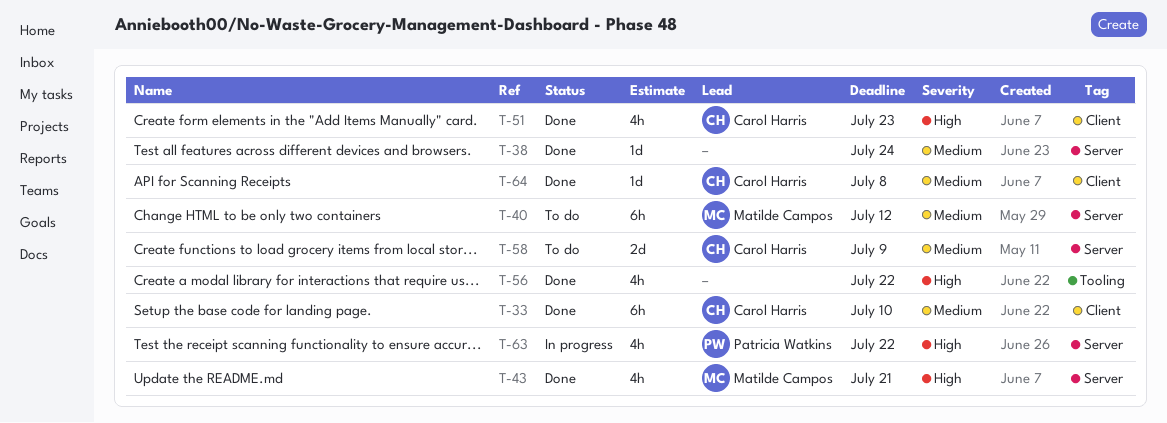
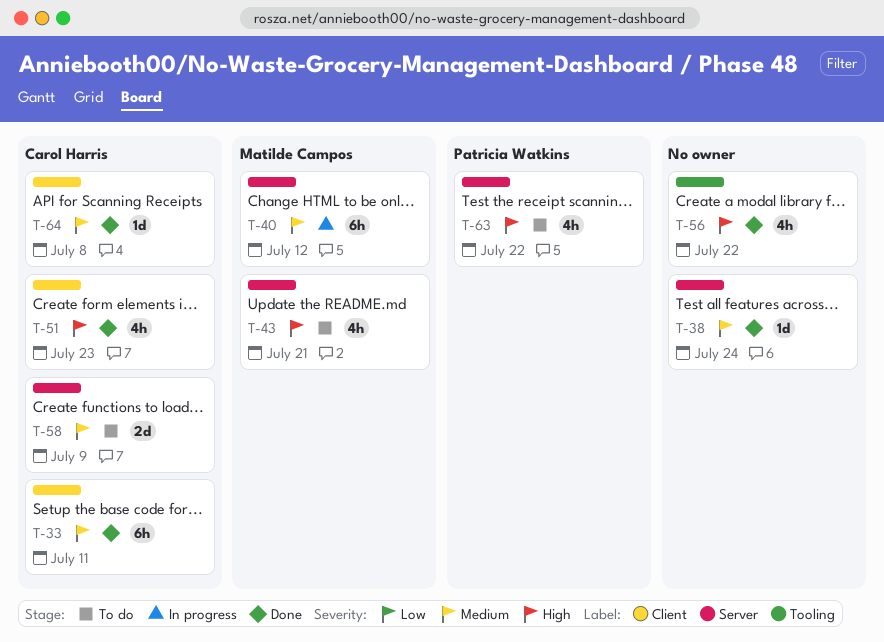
T-33, due: Jul 10 -> Jul 11
T-40, status: To do -> In progress
T-43, status: Done -> To do
T-63, status: In progress -> To do

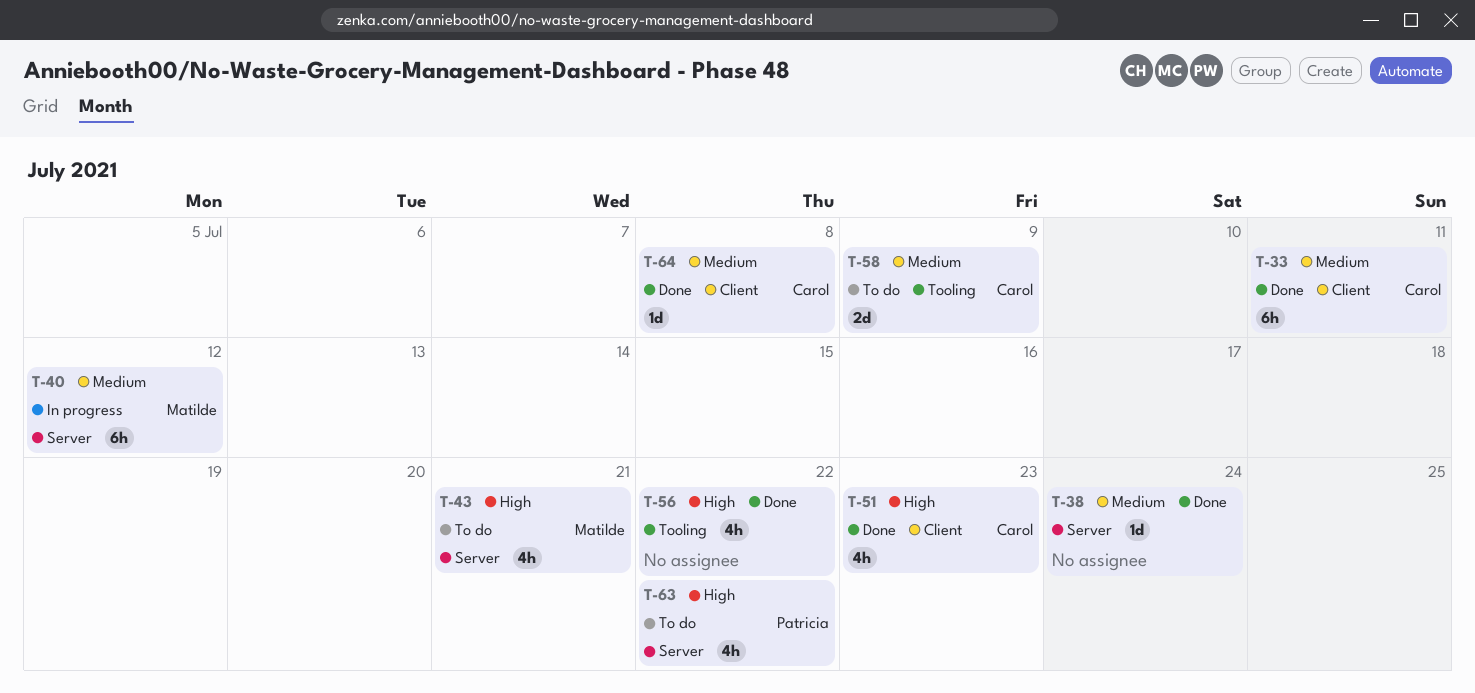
T-58, label: Server -> Tooling

